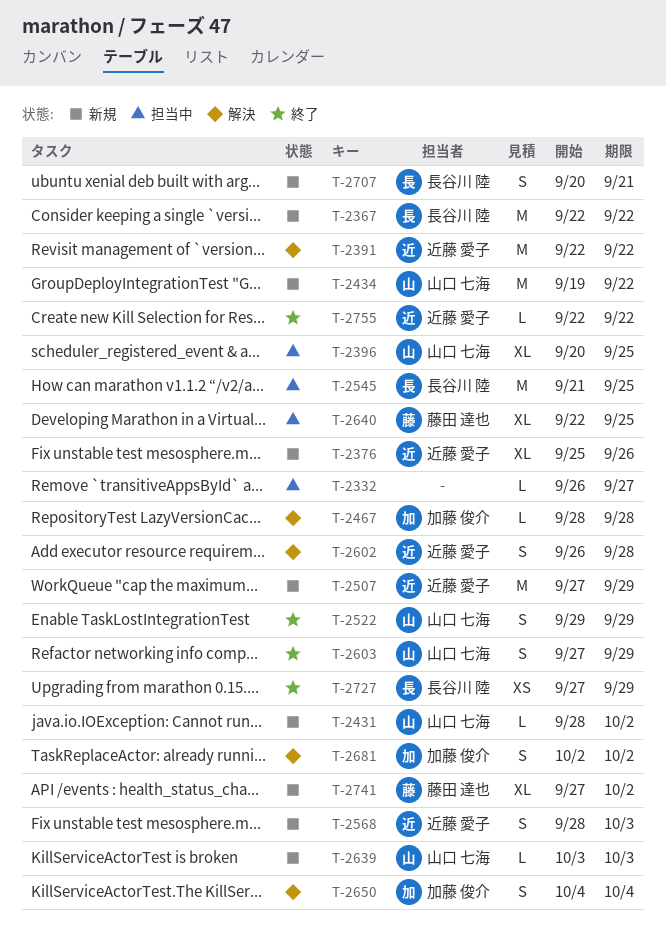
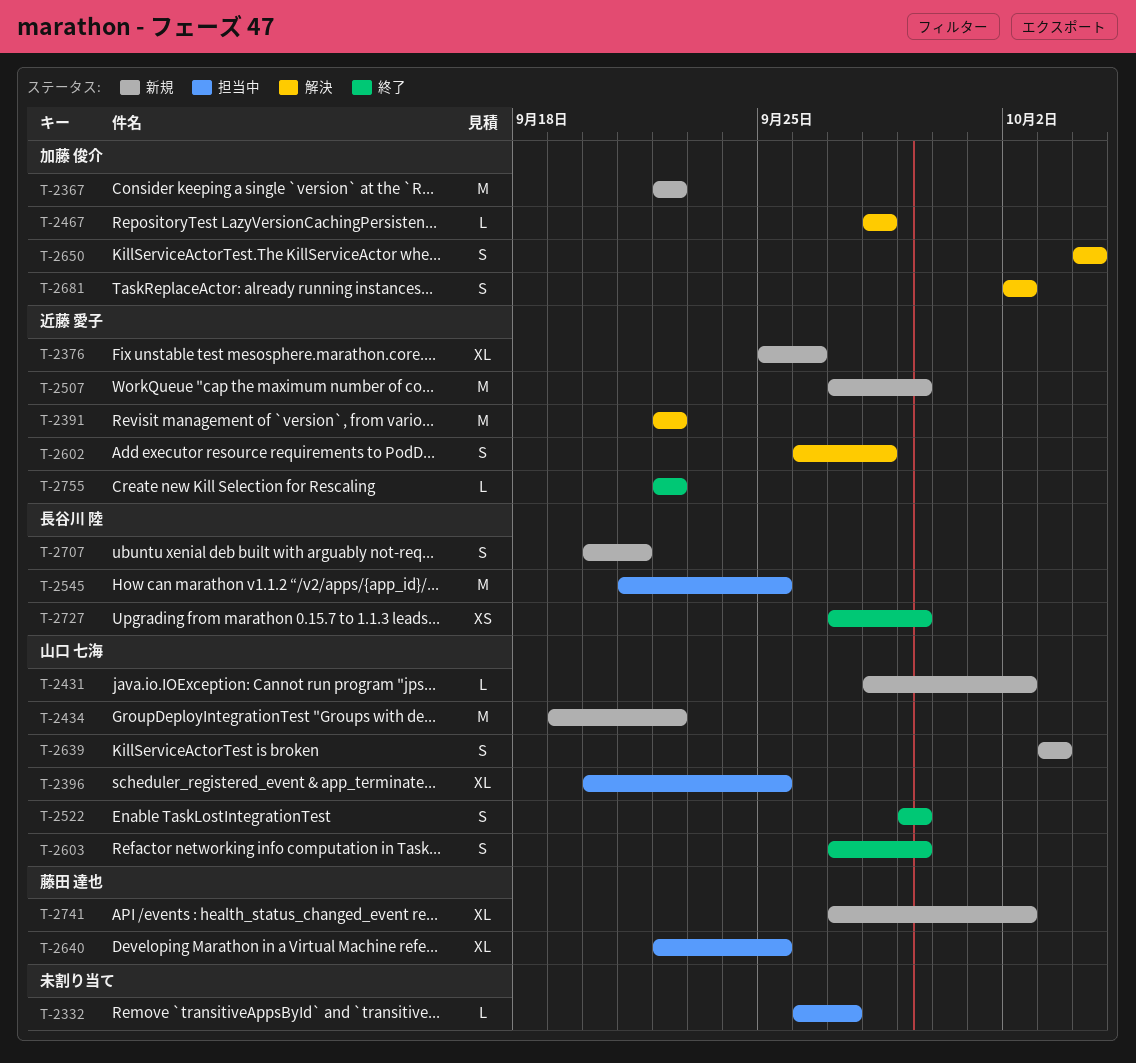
T-2367, owner: 長谷川 陸 -> 加藤 俊介
T-2568: present -> none
T-2639, estimate: L -> S

